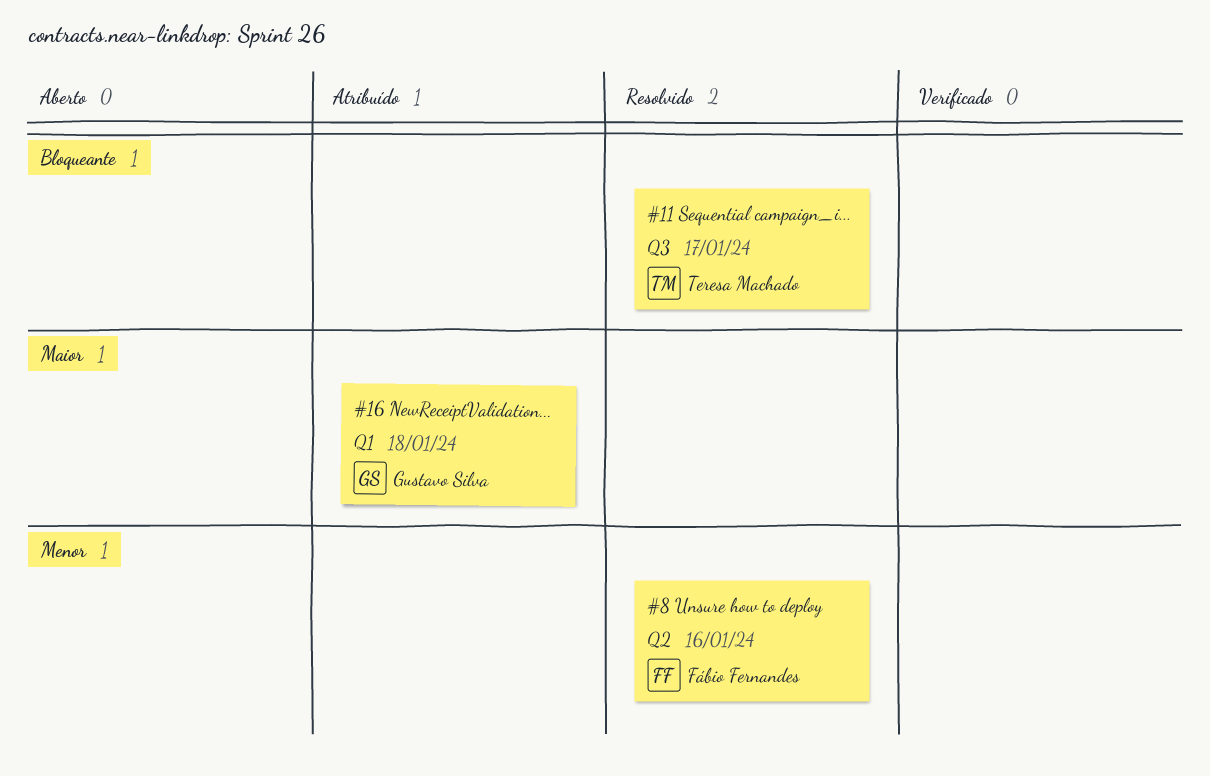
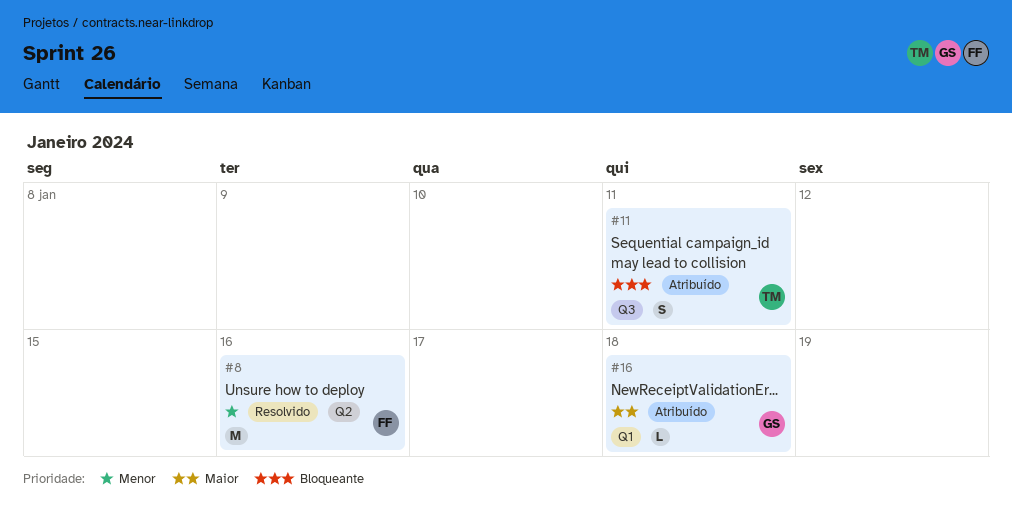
#11, status: Resolvido -> Atribuído
#11, due: Jan 17 -> Jan 11

